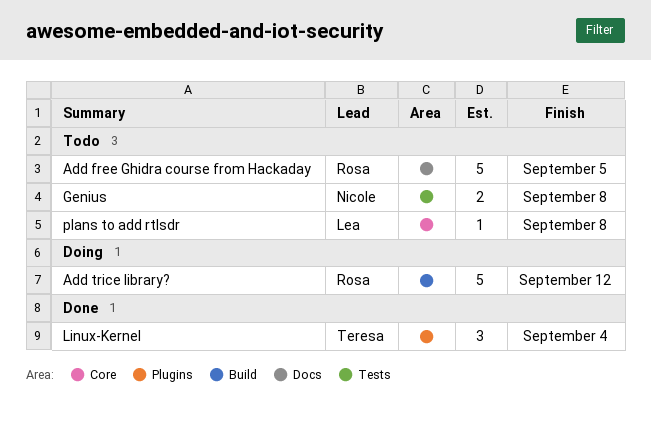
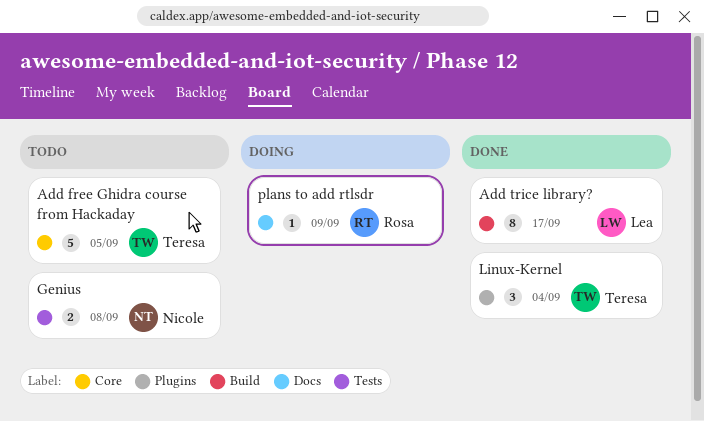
Add free Ghidra course from Hackaday, owner: Rosa -> Teresa
Add free Ghidra course from Hackaday, label: Docs -> Core
Add trice library?, status: Doing -> Done
Add trice library?, owner: Rosa -> Lea
Add trice library?, estimate: 5 -> 8
Add trice library?, due: Sep 12 -> Sep 17
plans to add rtlsdr, status: Todo -> Doing
plans to add rtlsdr, owner: Lea -> Rosa
plans to add rtlsdr, label: Core -> Docs
plans to add rtlsdr, due: Sep 8 -> Sep 9

